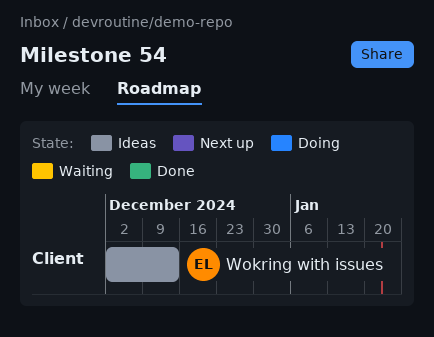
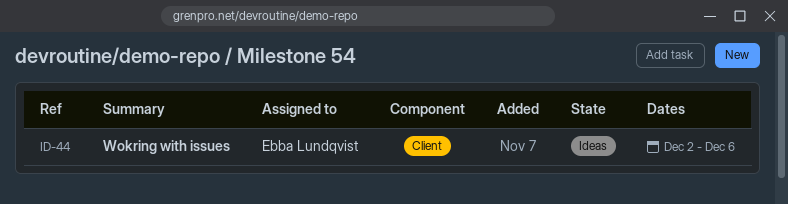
Wokring with issues, due: Dec 13 -> Dec 6

